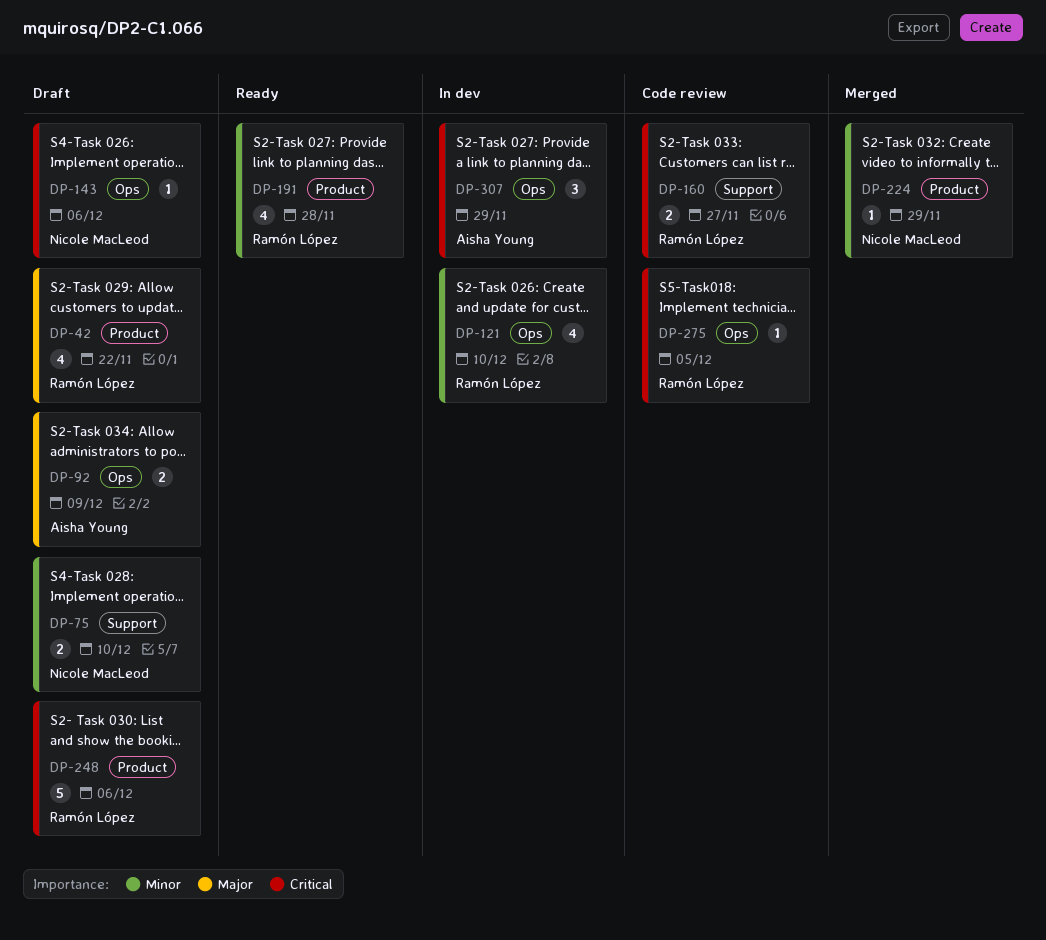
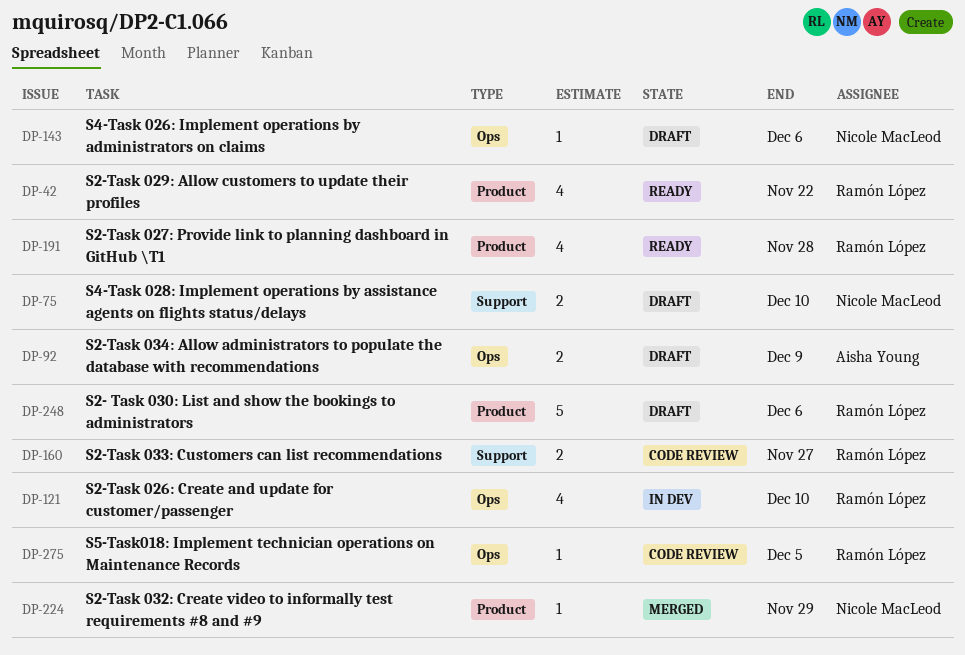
DP-42, status: Draft -> Ready
DP-307: present -> none

